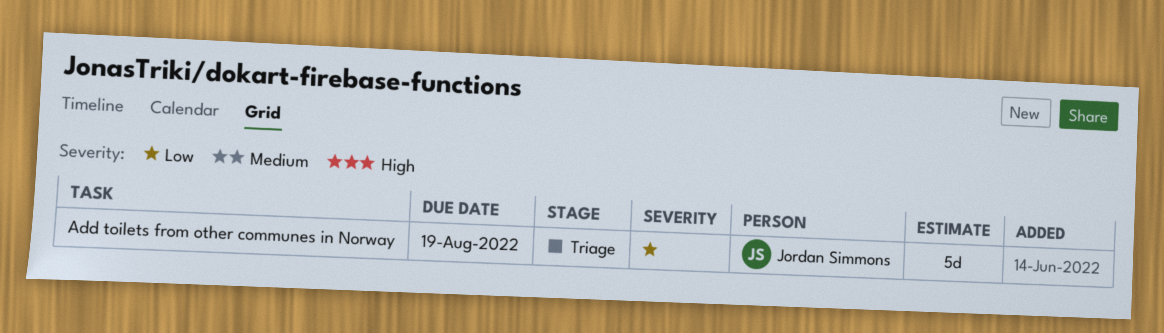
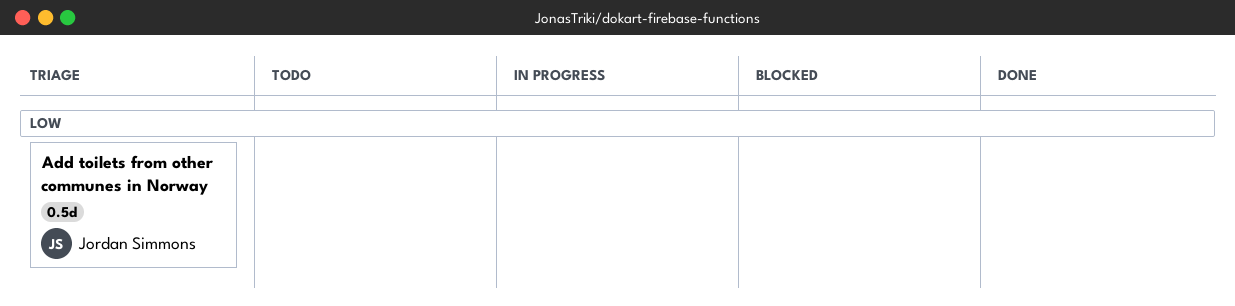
Add toilets from other communes in Norway, estimate: 5d -> 0.5d

